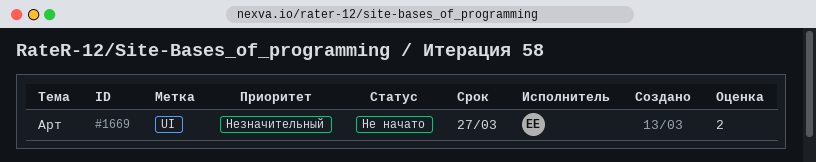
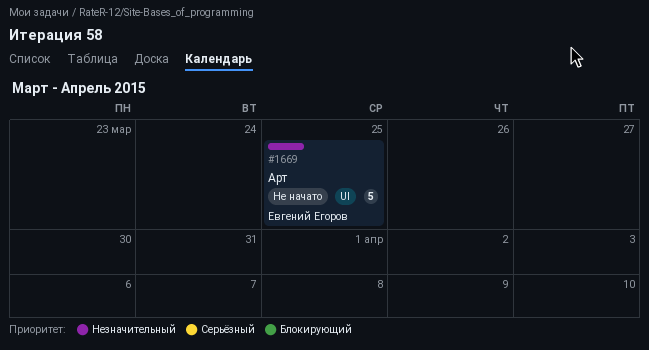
#1669, estimate: 2 -> 5
#1669, due: Mar 27 -> Mar 25

